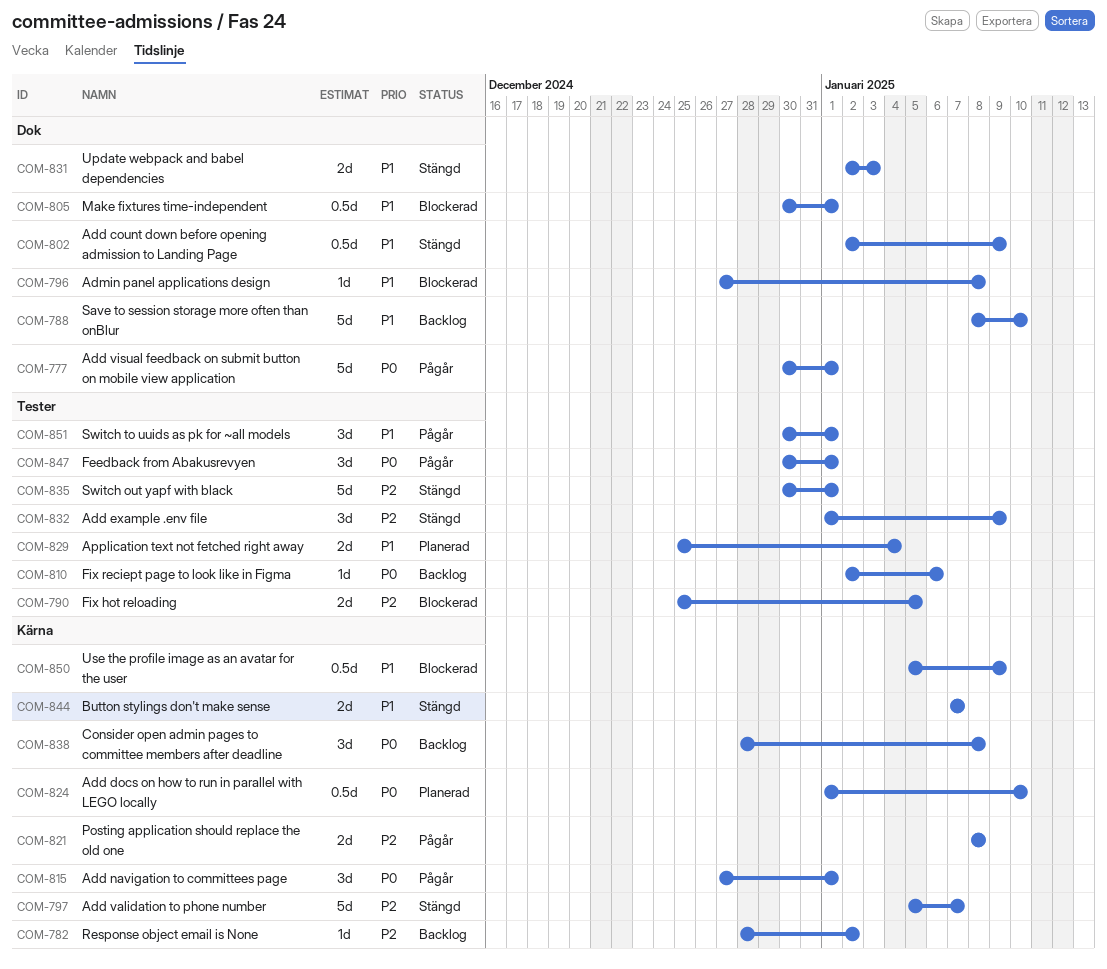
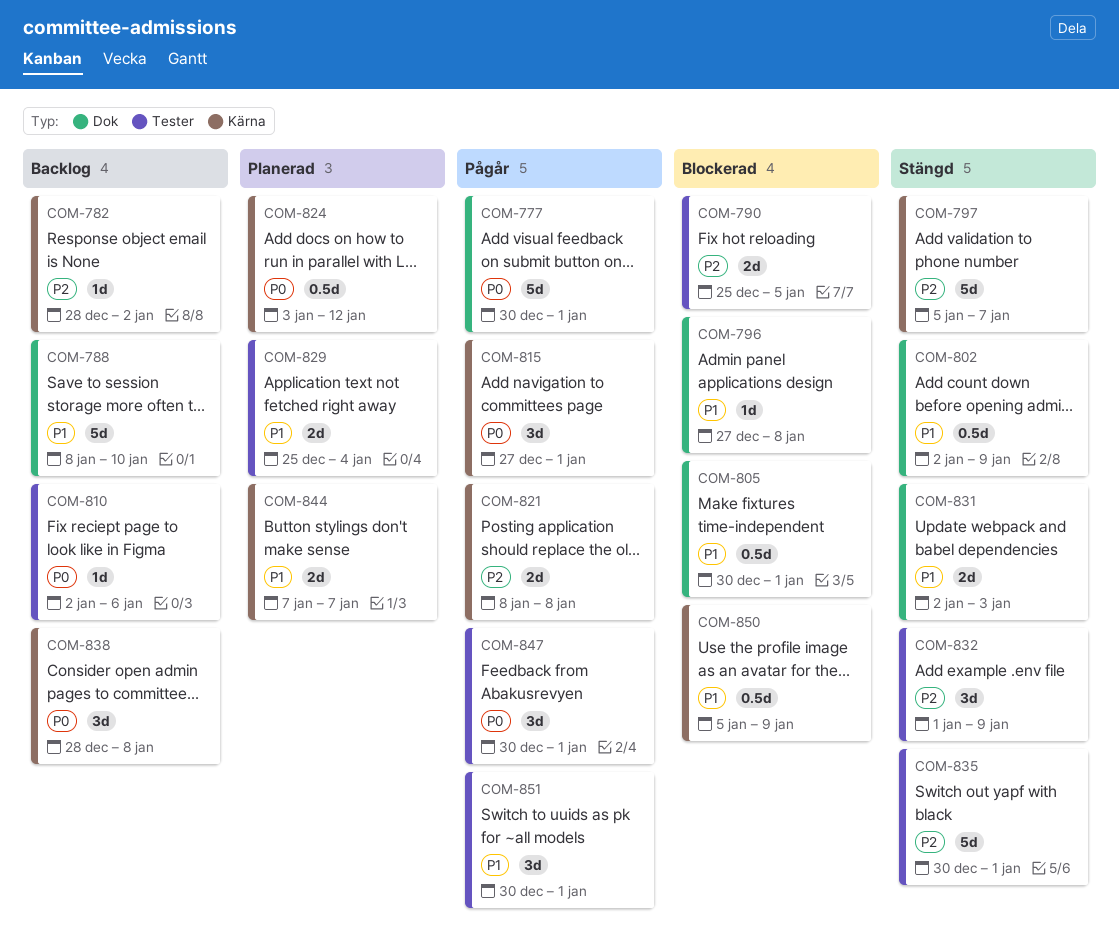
COM-824, start: Jan 1 -> Jan 3
COM-824, due: Jan 10 -> Jan 12
COM-844, status: Stängd -> Planerad

